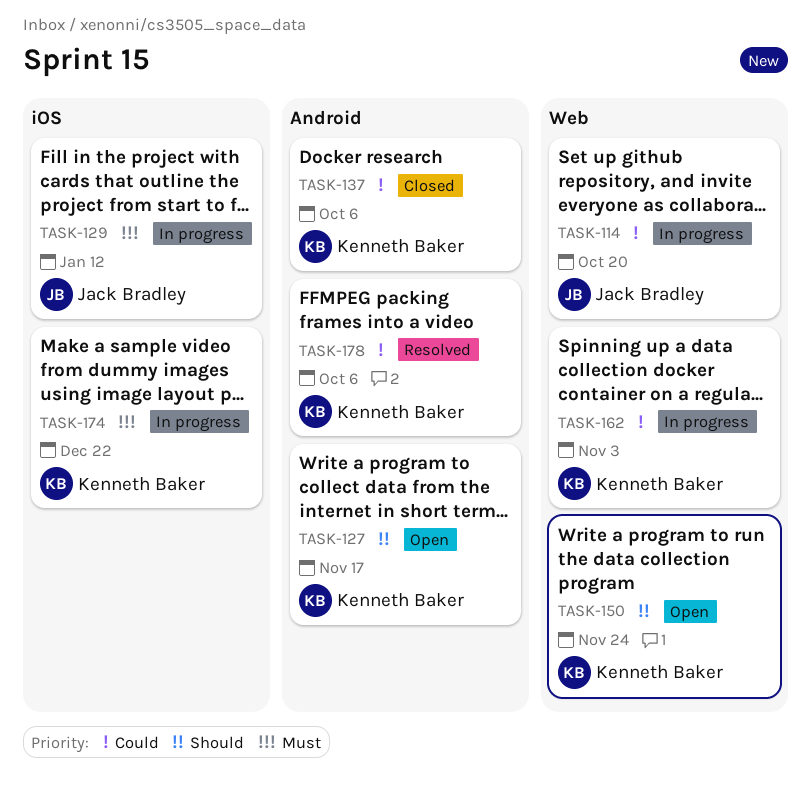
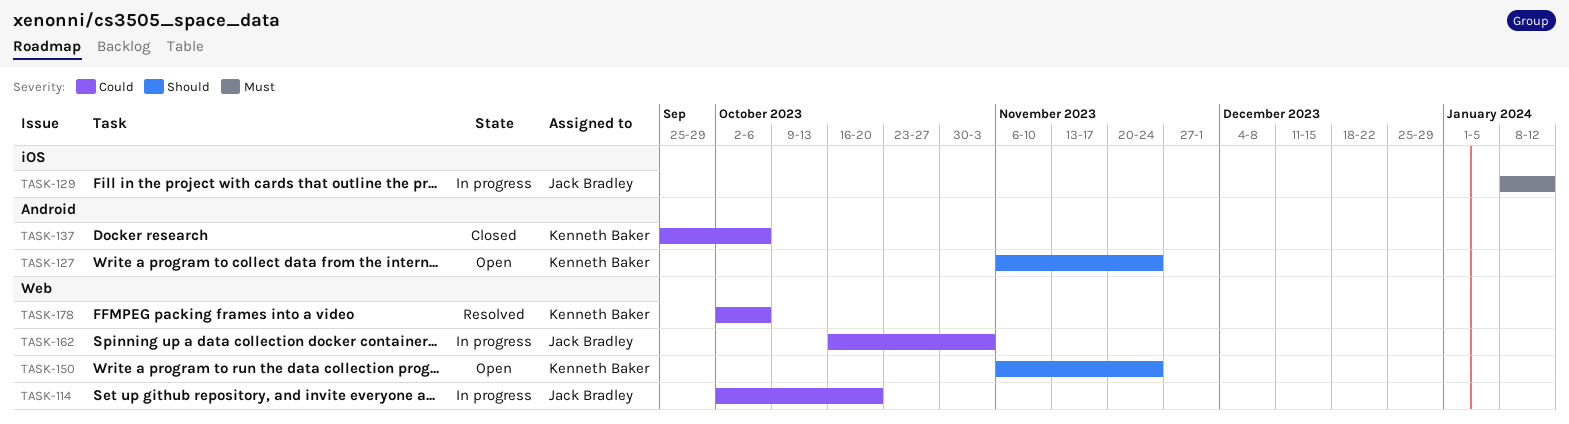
TASK-127, due: Nov 17 -> Nov 24
TASK-162, owner: Kenneth Baker -> Jack Bradley
TASK-174: present -> none
TASK-178, label: Android -> Web

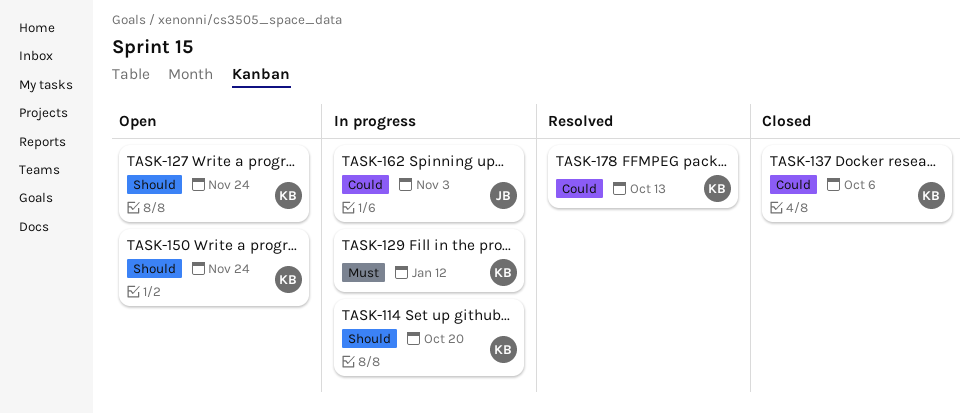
TASK-114, owner: Jack Bradley -> Kenneth Baker
TASK-114, priority: Could -> Should
TASK-129, owner: Jack Bradley -> Kenneth Baker
TASK-178, due: Oct 6 -> Oct 13

